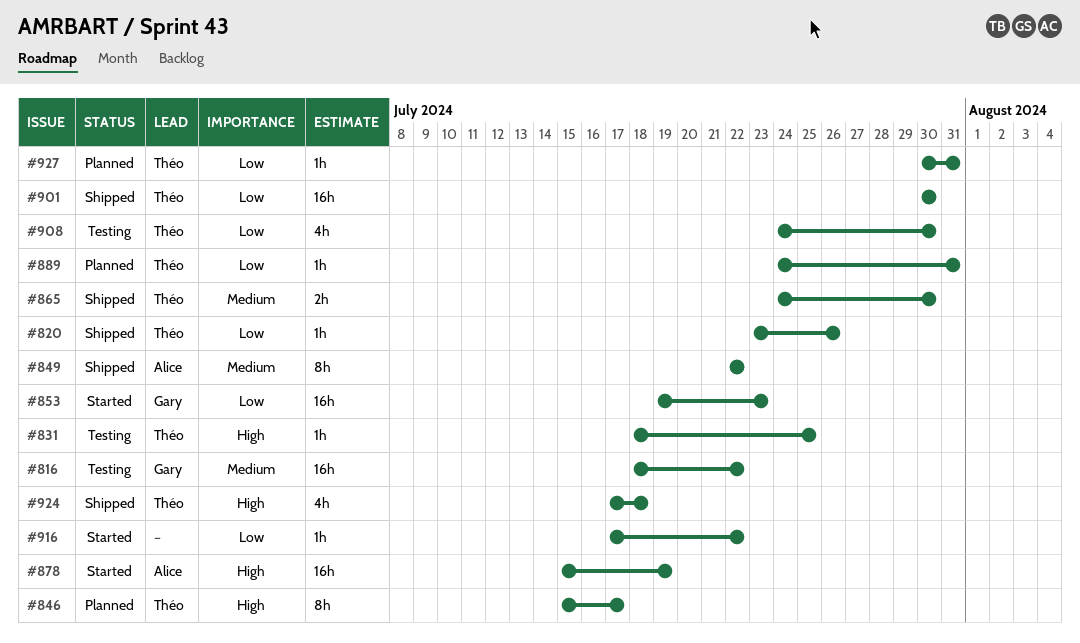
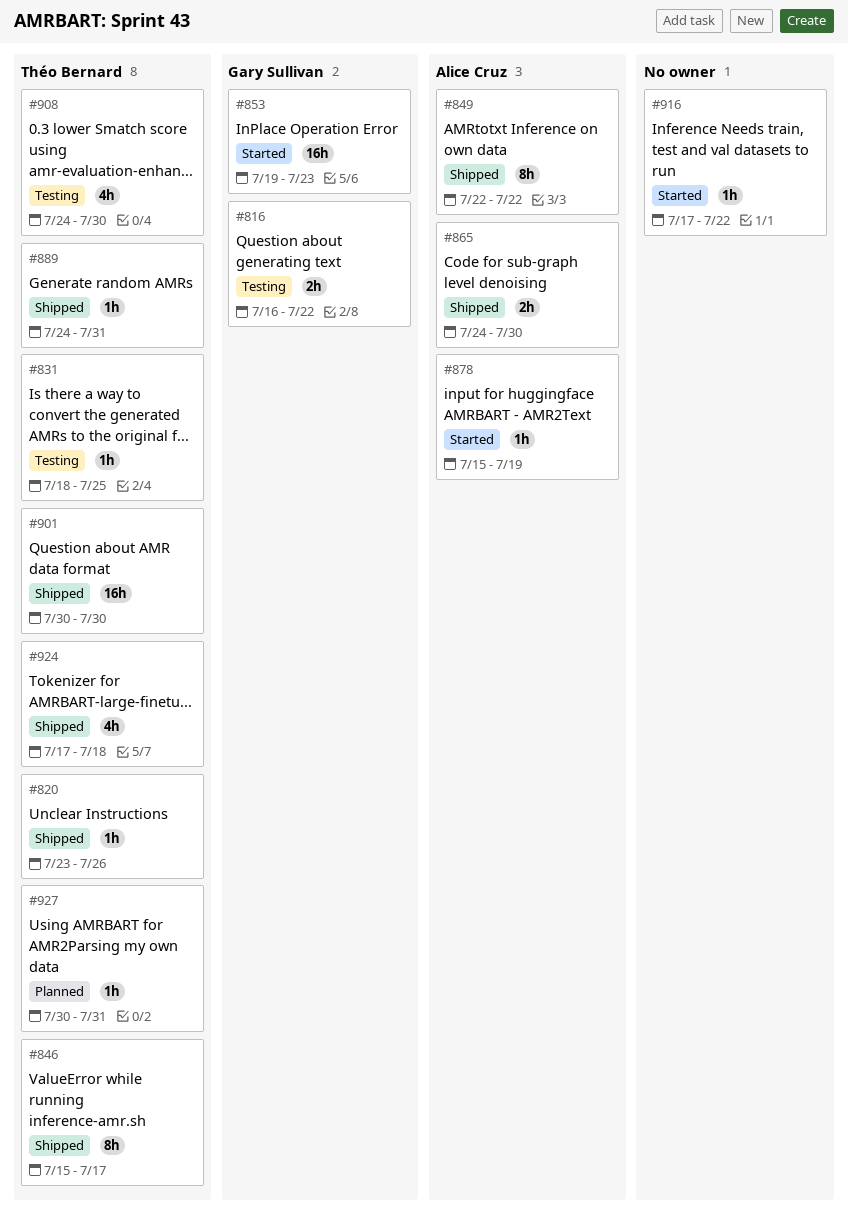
#816, estimate: 16h -> 2h
#816, start: Jul 18 -> Jul 16
#846, status: Planned -> Shipped
#865, owner: Théo Bernard -> Alice Cruz
#878, estimate: 16h -> 1h
#889, status: Planned -> Shipped

